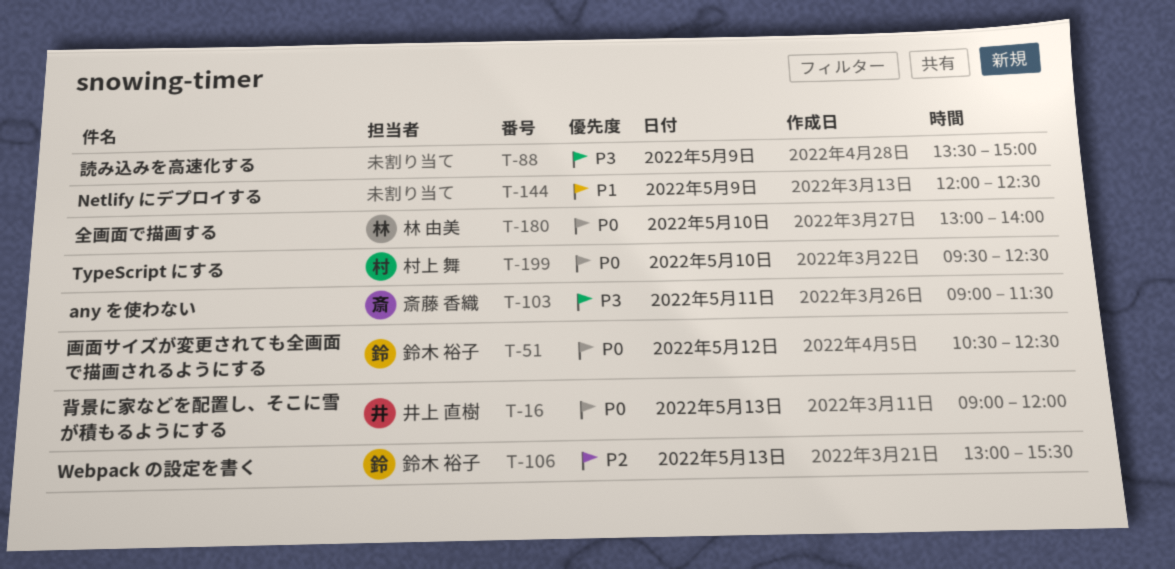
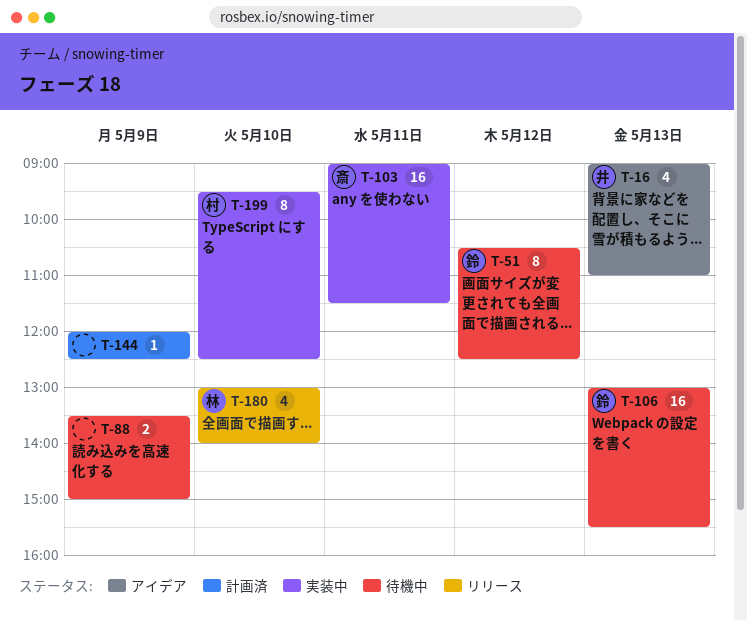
T-16, ends: 12:00 -> 11:00

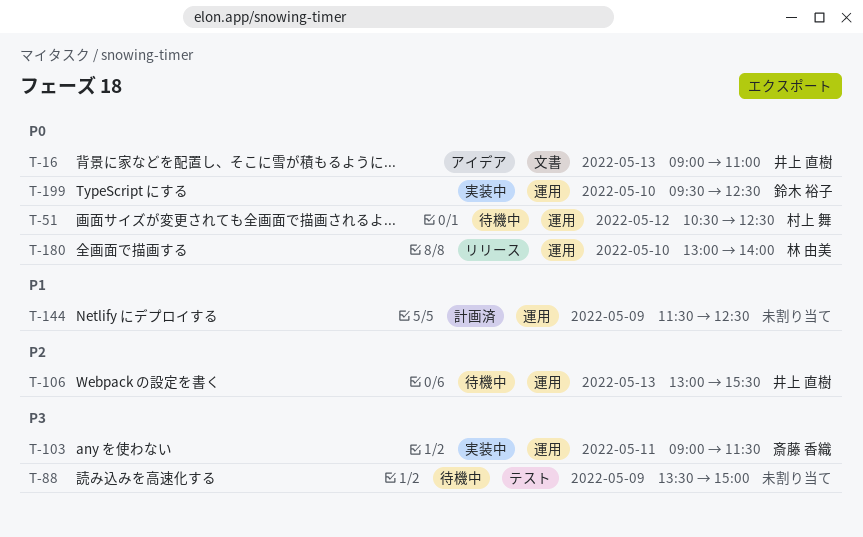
T-51, owner: 鈴木 裕子 -> 村上 舞
T-106, owner: 鈴木 裕子 -> 井上 直樹
T-144, begins: 12:00 -> 11:30
T-199, owner: 村上 舞 -> 鈴木 裕子

